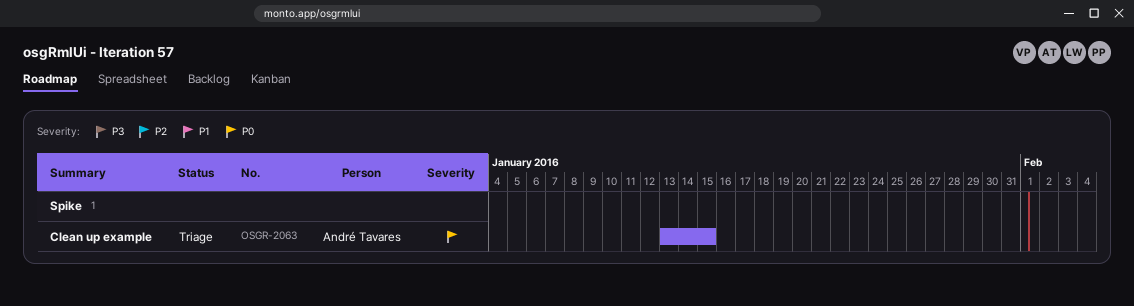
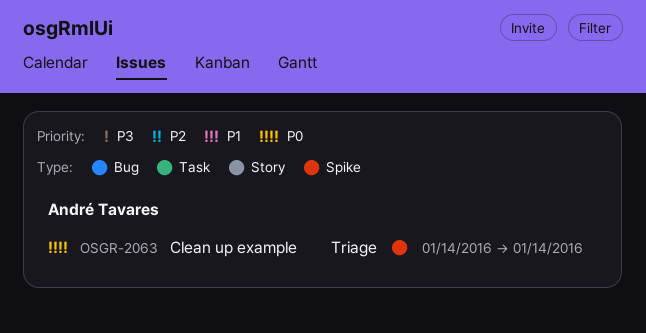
OSGR-2063, start: Jan 13 -> Jan 14
OSGR-2063, due: Jan 15 -> Jan 14

